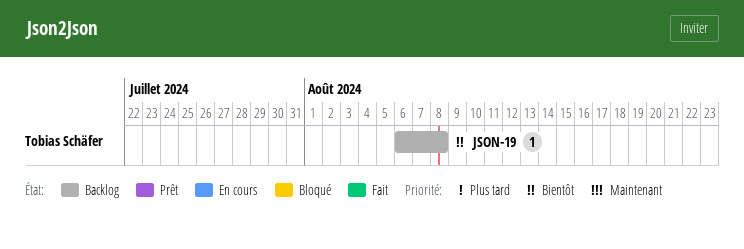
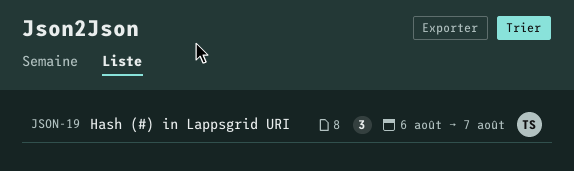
JSON-19, estimate: 1 -> 3
JSON-19, due: Aug 8 -> Aug 7

